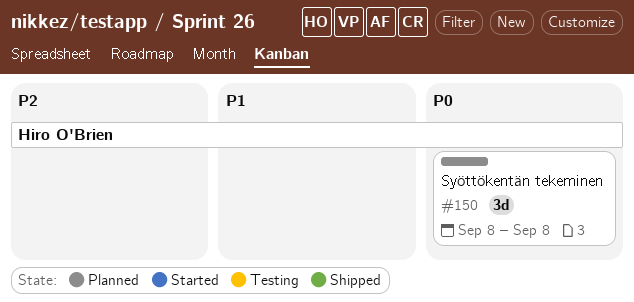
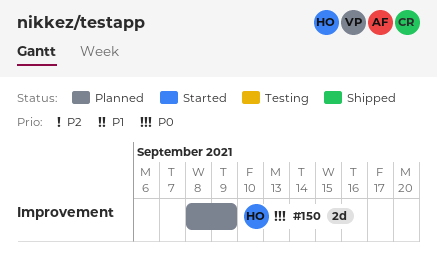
#150, estimate: 3d -> 2d
#150, due: Sep 8 -> Sep 9

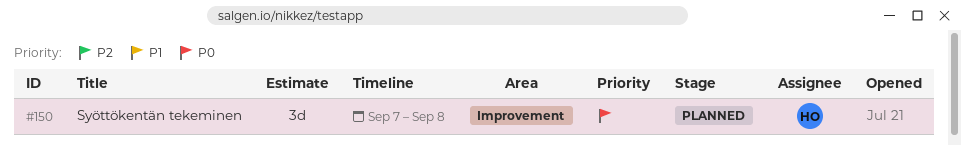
#150, estimate: 2d -> 3d
#150, start: Sep 8 -> Sep 7
#150, due: Sep 9 -> Sep 8

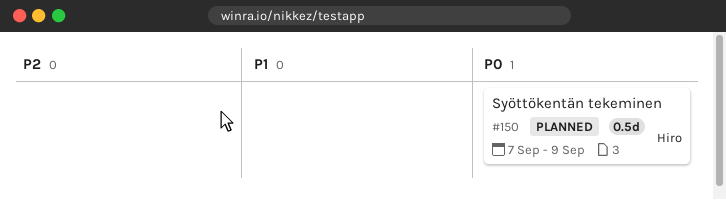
#150, estimate: 3d -> 0.5d
#150, due: Sep 8 -> Sep 9

